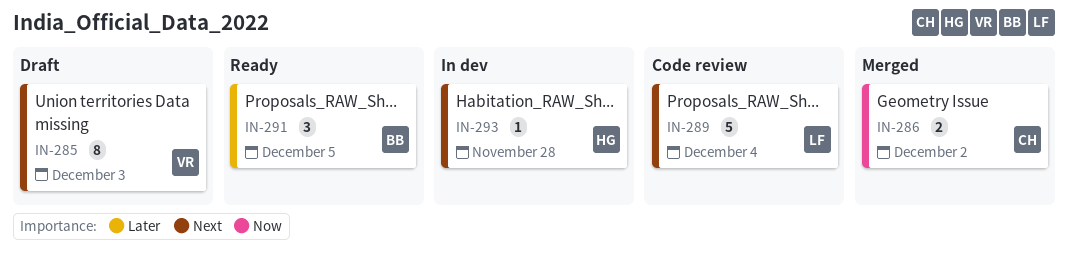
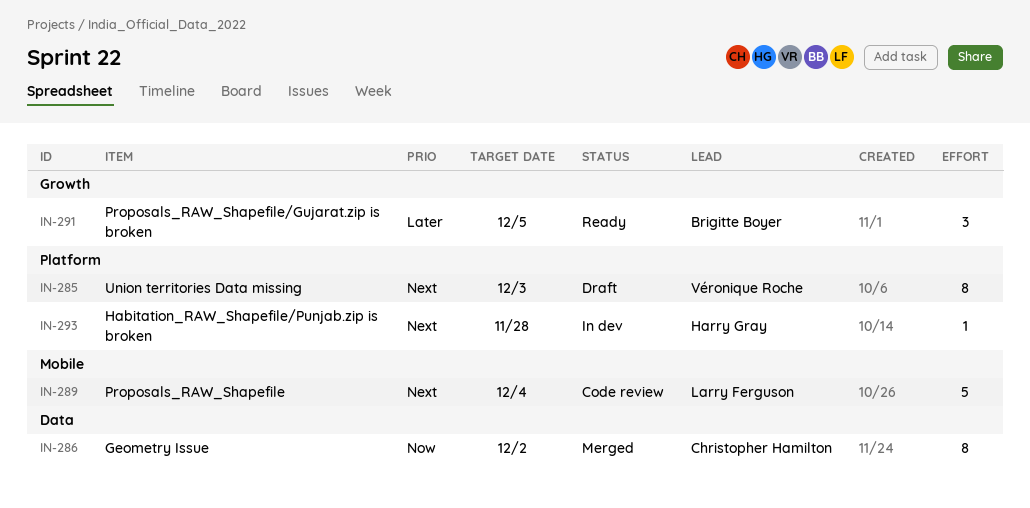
IN-286, estimate: 2 -> 8

